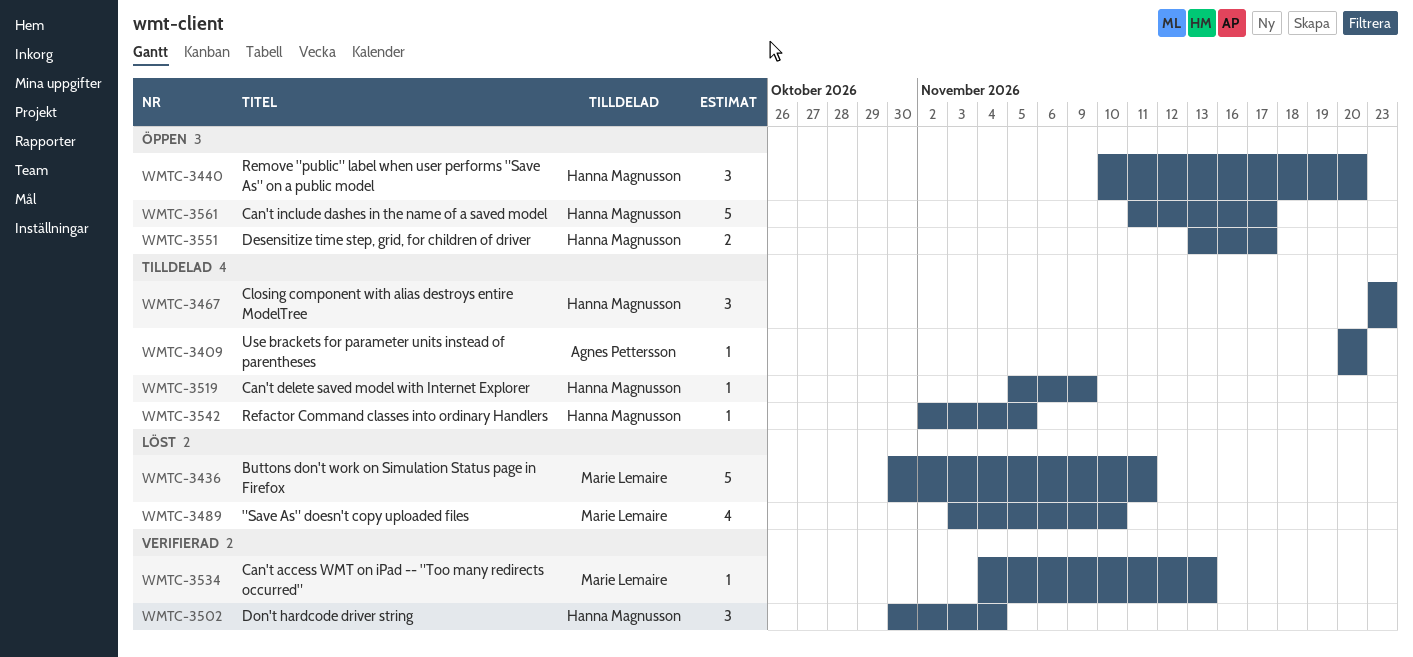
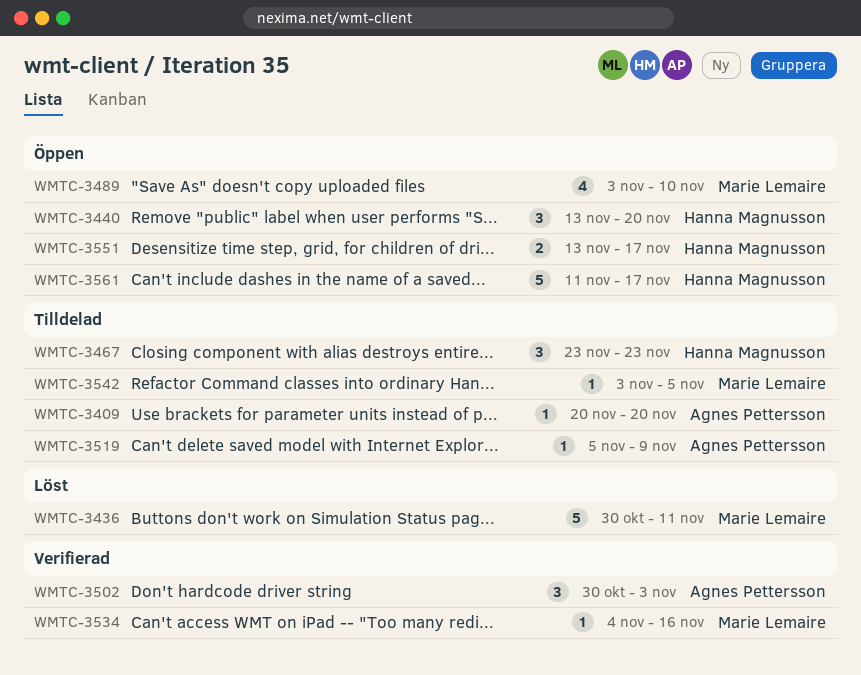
WMTC-3440, start: Nov 10 -> Nov 13
WMTC-3489, status: Löst -> Öppen
WMTC-3502, owner: Hanna Magnusson -> Agnes Pettersson
WMTC-3502, due: Nov 4 -> Nov 3
WMTC-3519, owner: Hanna Magnusson -> Agnes Pettersson
WMTC-3534, due: Nov 13 -> Nov 16
WMTC-3542, owner: Hanna Magnusson -> Marie Lemaire
WMTC-3542, start: Nov 2 -> Nov 3

